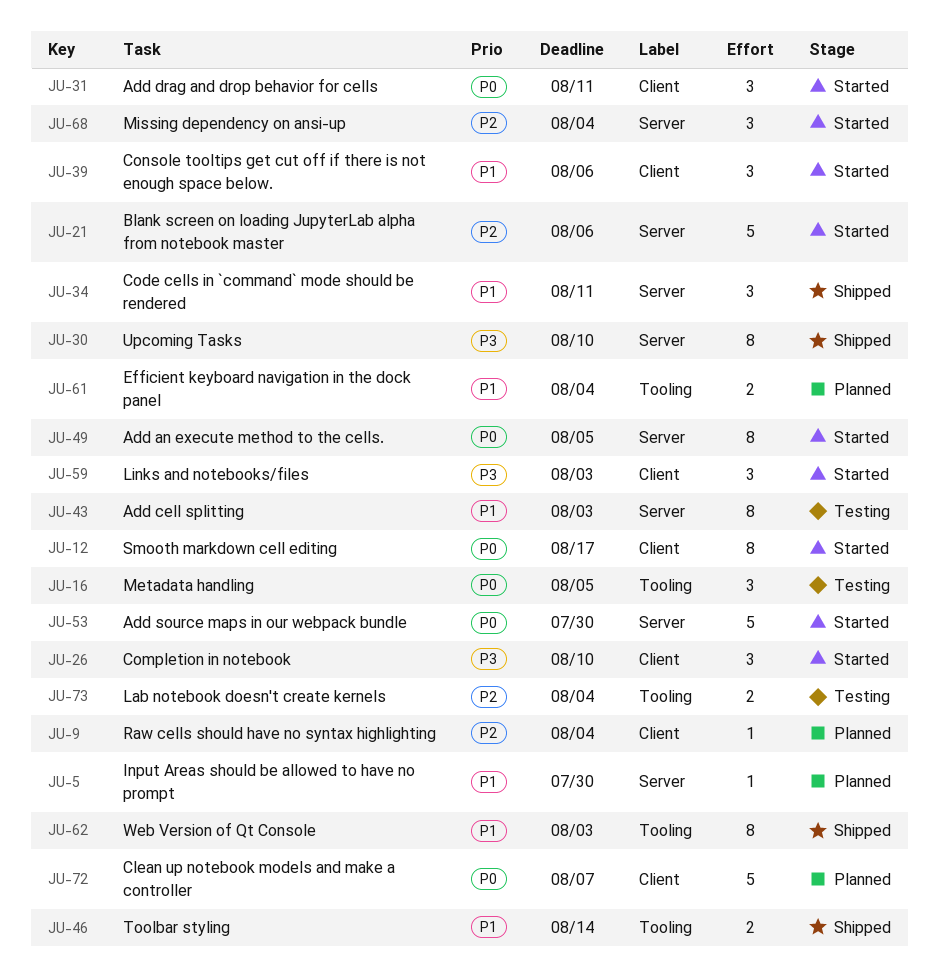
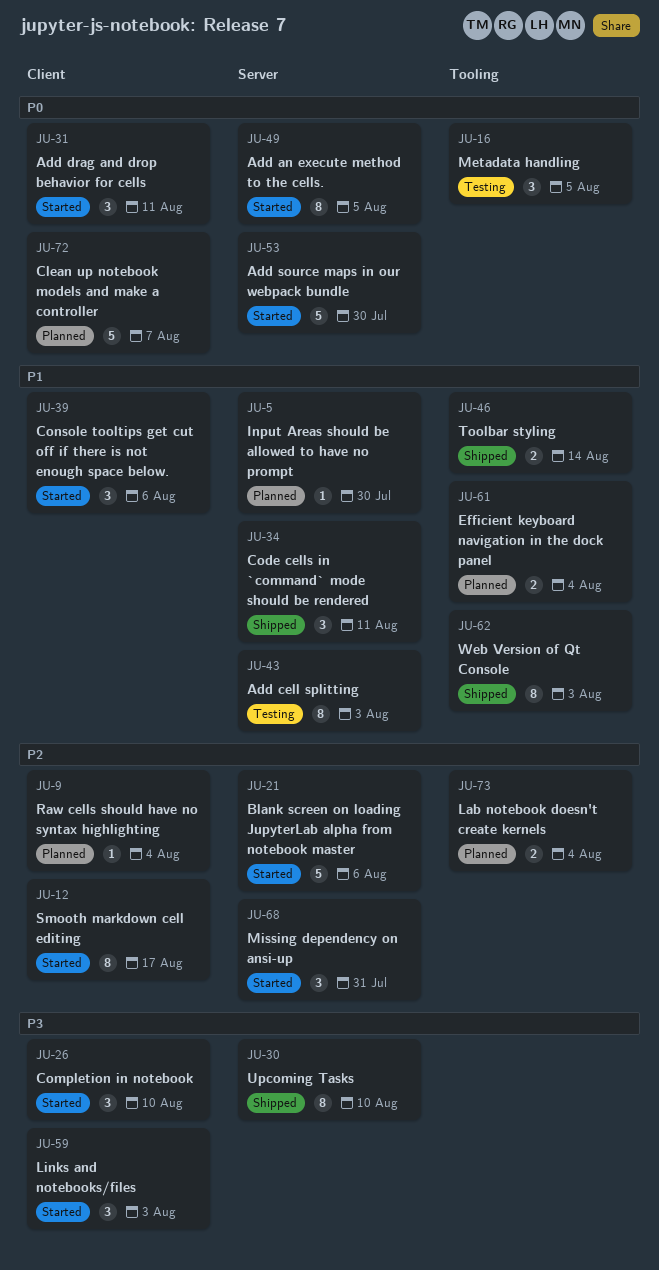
JU-12, priority: P0 -> P2
JU-68, due: Aug 4 -> Jul 31
JU-73, status: Testing -> Planned

